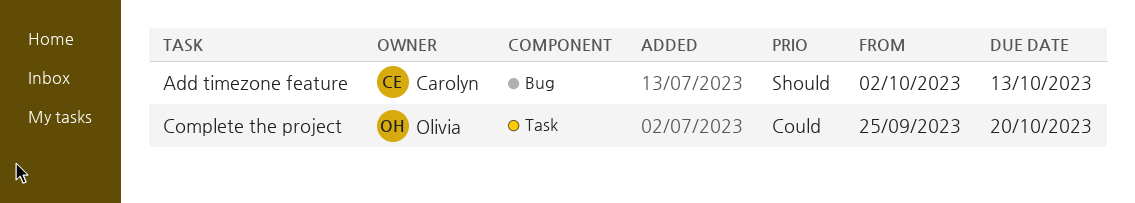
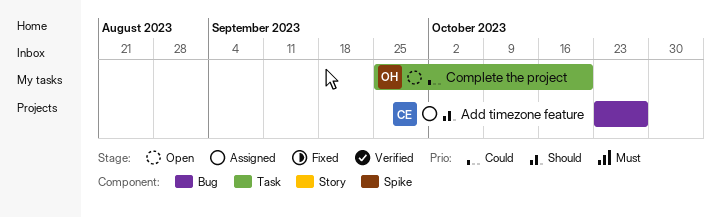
Add timezone feature, start: Oct 2 -> Oct 23
Add timezone feature, due: Oct 13 -> Oct 27

